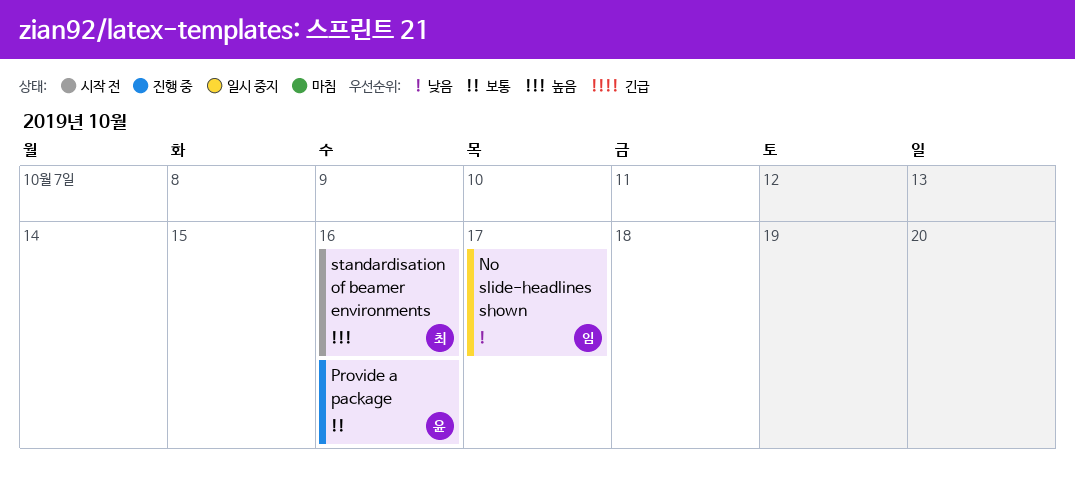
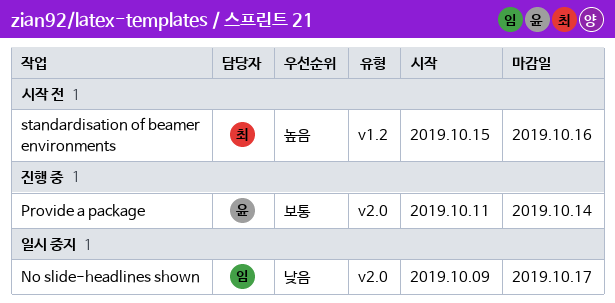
Provide a package, due: Oct 16 -> Oct 14

